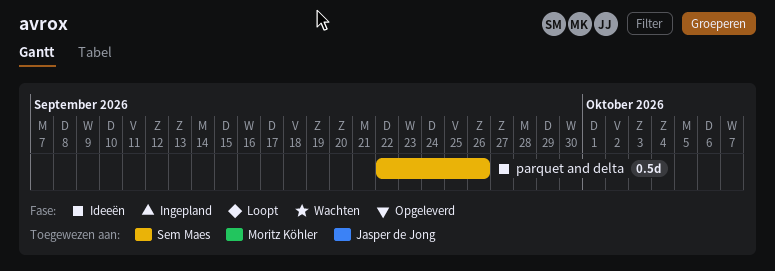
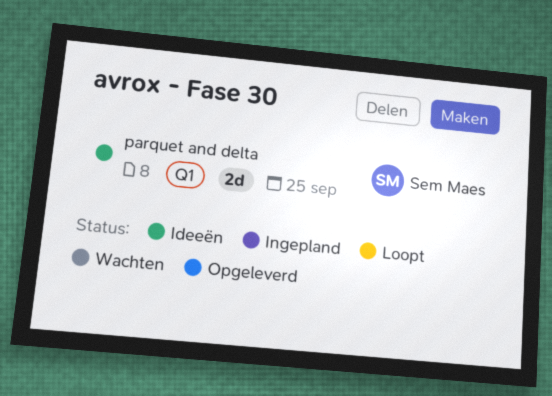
parquet and delta, estimate: 0.5d -> 2d
parquet and delta, due: Sep 26 -> Sep 25

